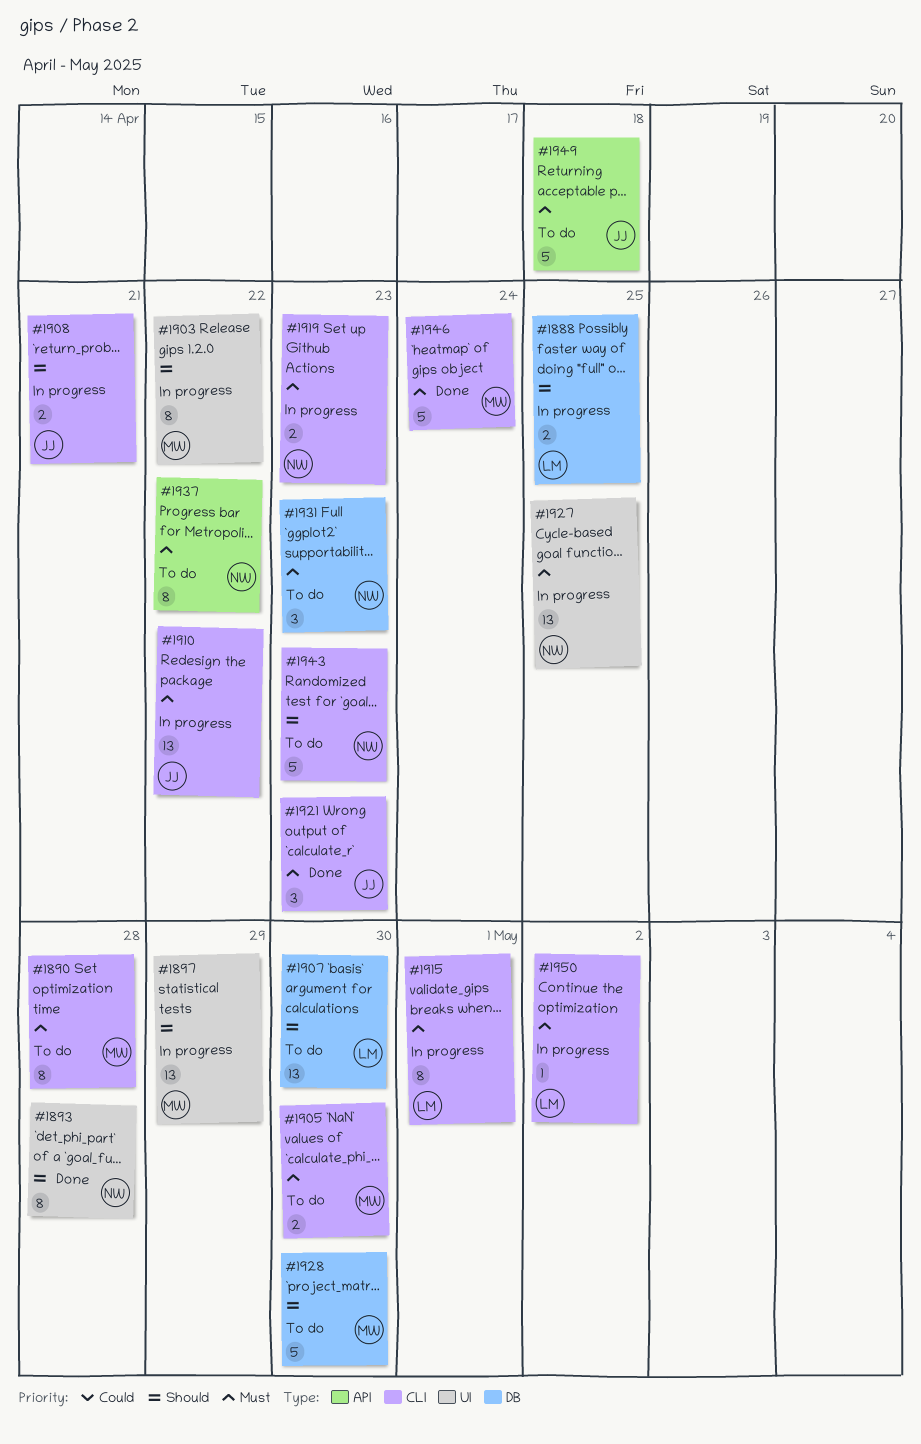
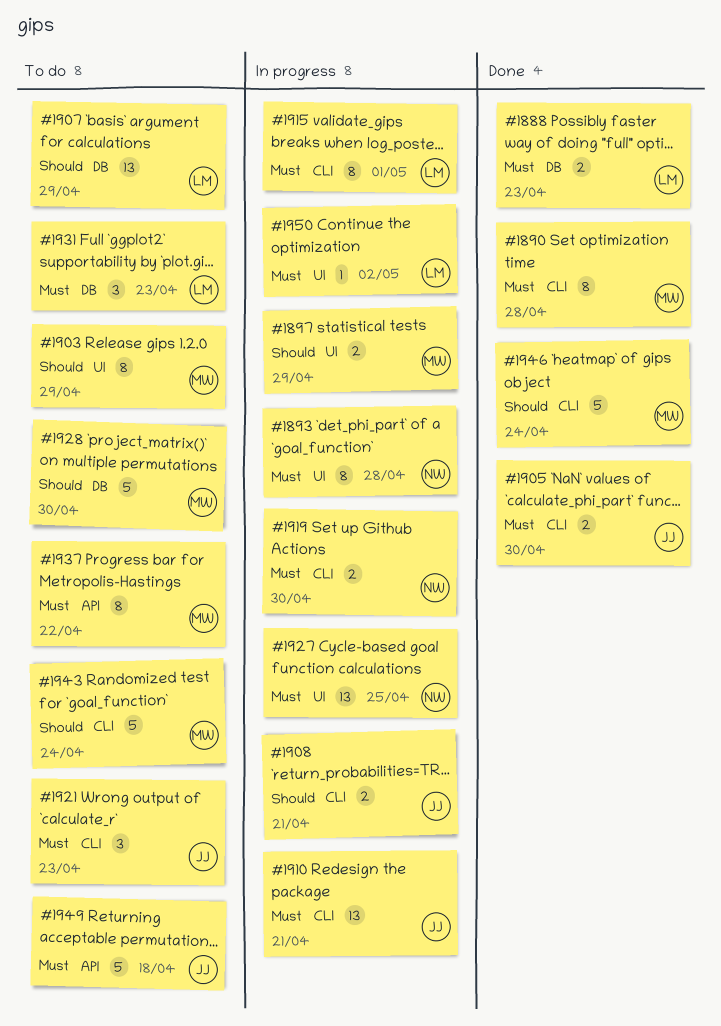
#1888, status: In progress -> Done
#1888, priority: Should -> Must
#1888, due: Apr 25 -> Apr 23
#1890, status: To do -> Done
#1893, status: Done -> In progress
#1893, priority: Should -> Must
#1897, estimate: 13 -> 2
#1903, status: In progress -> To do
#1903, due: Apr 22 -> Apr 29
#1905, status: To do -> Done
#1905, owner: MW -> JJ
#1907, due: Apr 30 -> Apr 29
#1910, due: Apr 22 -> Apr 21
#1919, due: Apr 23 -> Apr 30
#1921, status: Done -> To do
#1931, owner: NW -> LM
#1937, owner: NW -> MW
#1943, owner: NW -> MW
#1943, due: Apr 23 -> Apr 24
#1946, priority: Must -> Should
#1950, label: CLI -> UI

